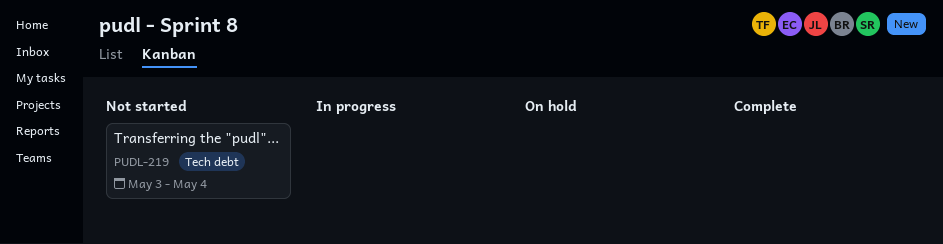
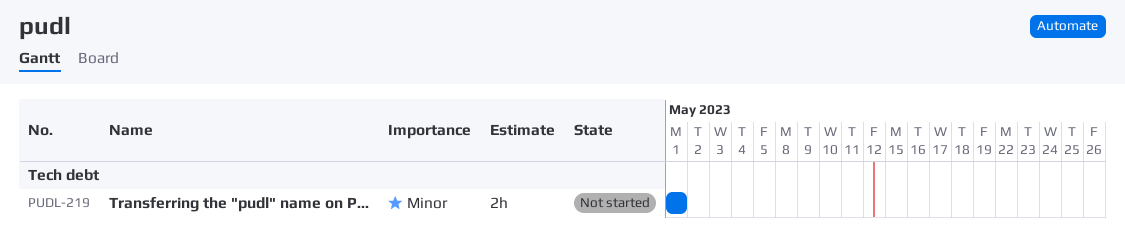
PUDL-219, start: May 3 -> May 1
PUDL-219, due: May 4 -> May 1

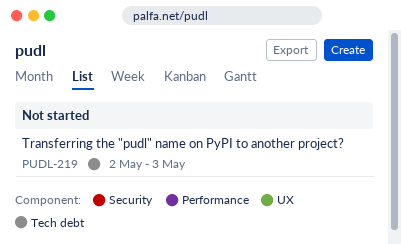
PUDL-219, start: May 1 -> May 2
PUDL-219, due: May 1 -> May 3

